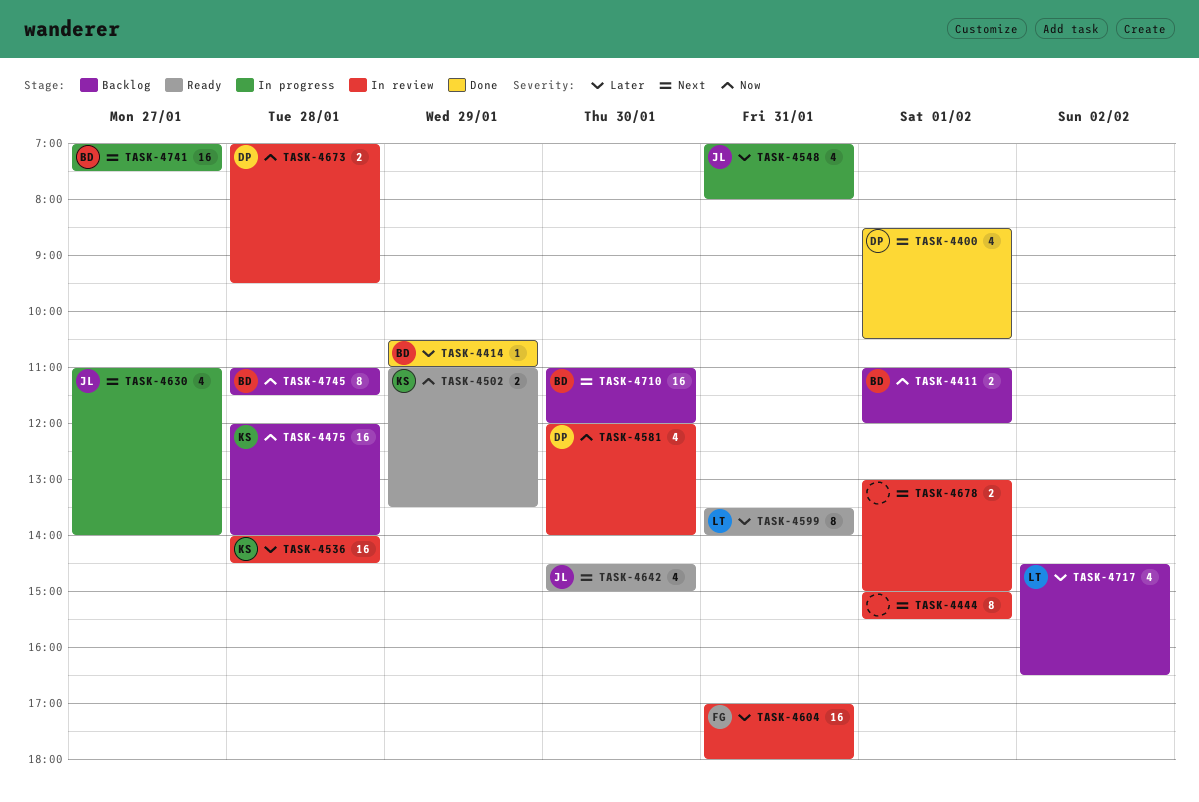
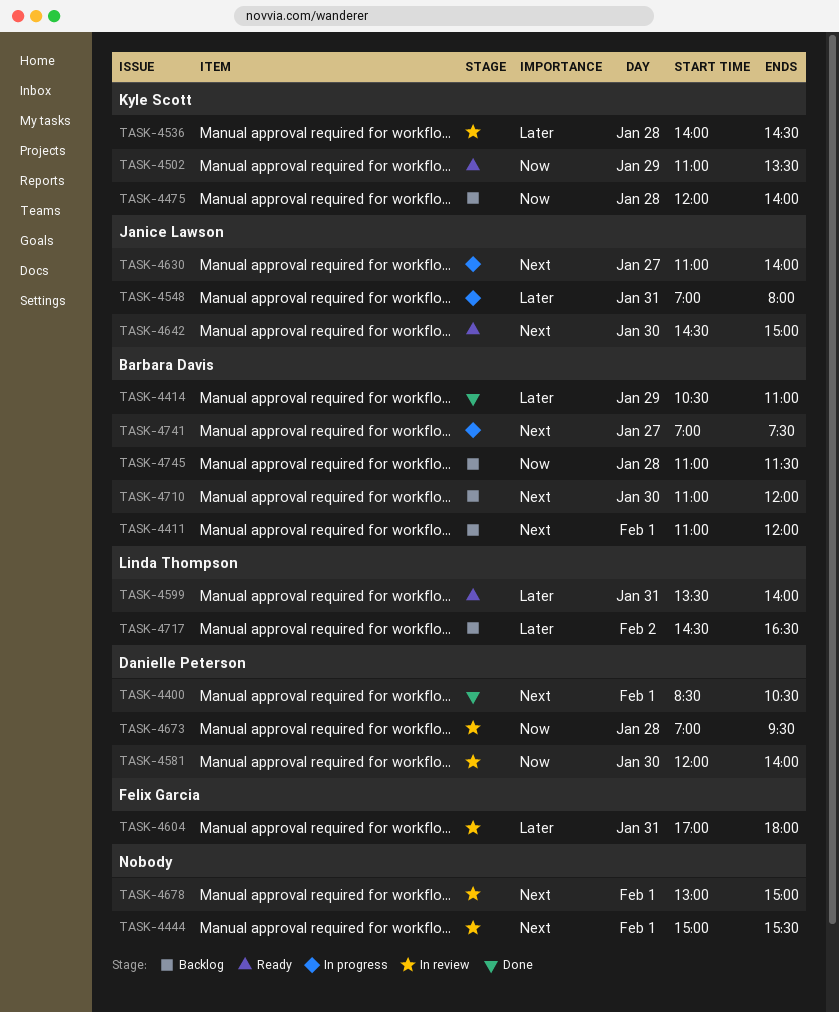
TASK-4411, priority: Now -> Next

